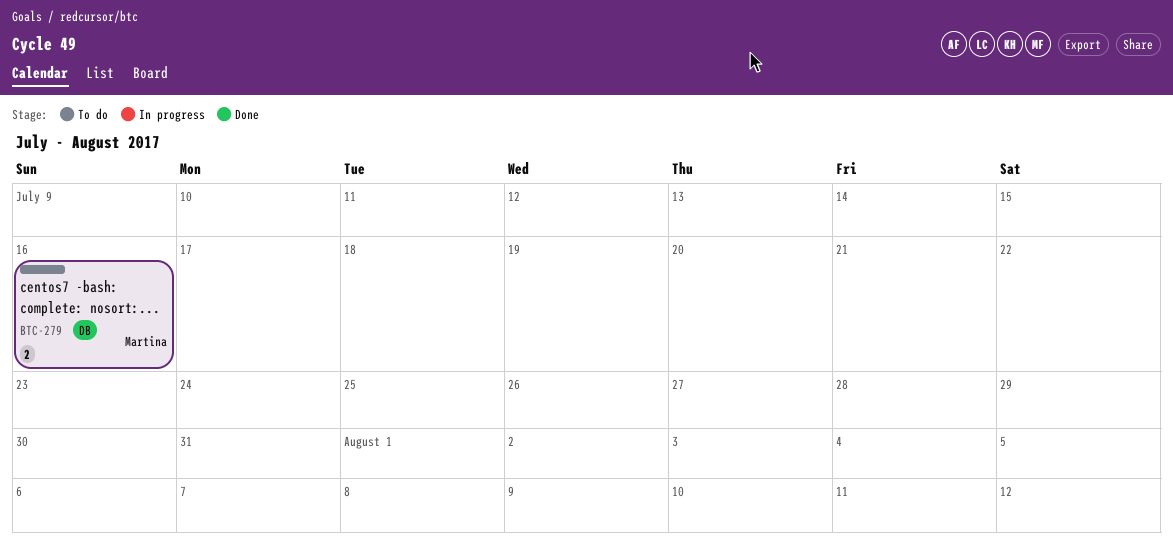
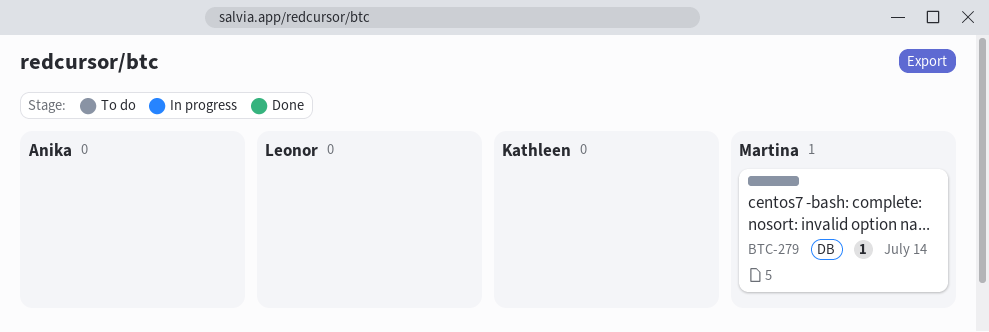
BTC-279, estimate: 2 -> 1
BTC-279, due: Jul 16 -> Jul 14

